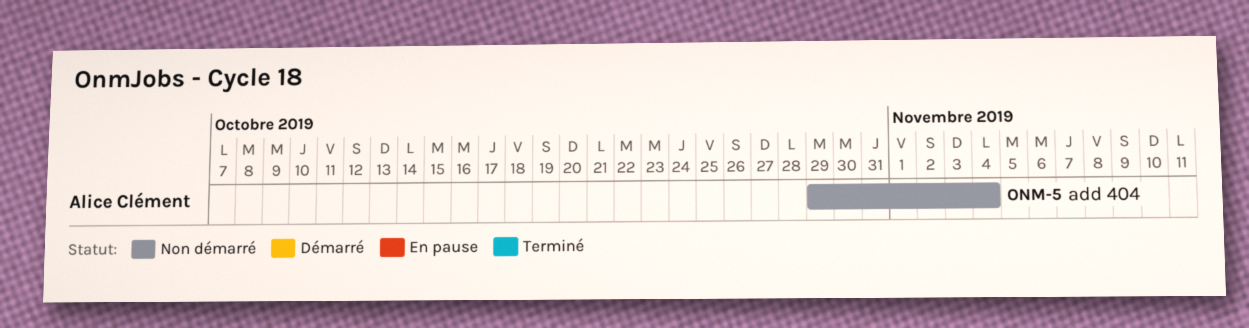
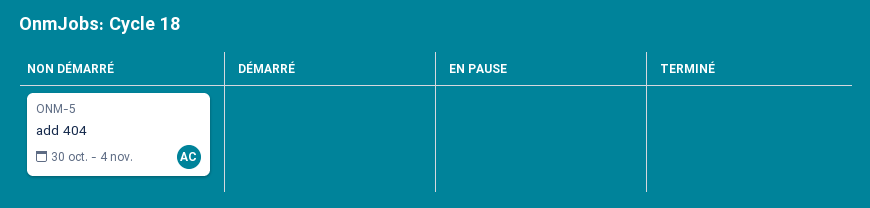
ONM-5, start: Oct 29 -> Oct 30

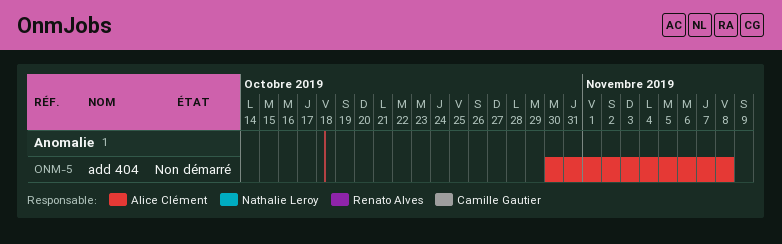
ONM-5, due: Nov 4 -> Nov 8

